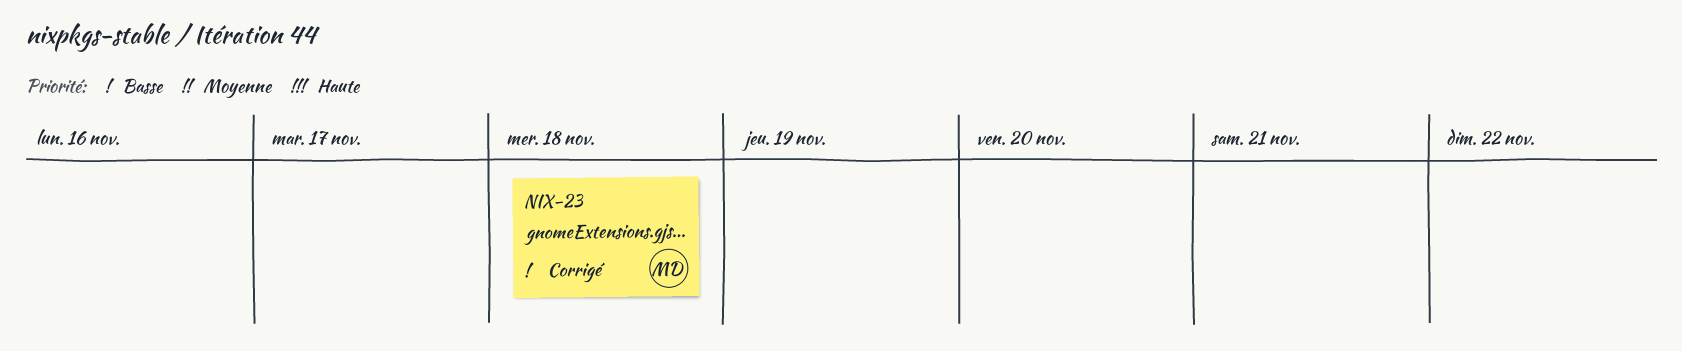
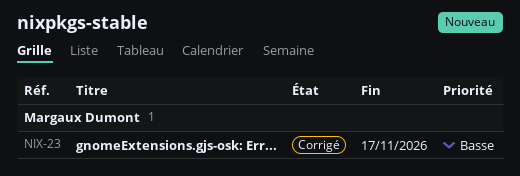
NIX-23, due: Nov 18 -> Nov 17

